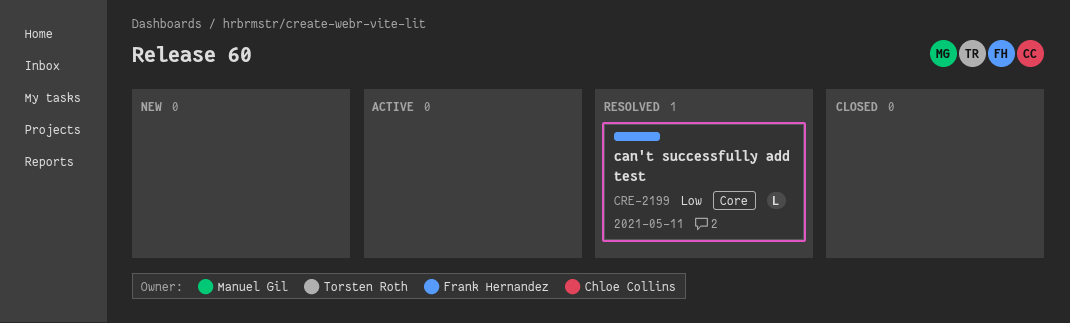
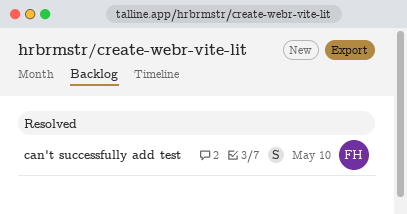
can't successfully add test, estimate: L -> S
can't successfully add test, due: May 11 -> May 10

